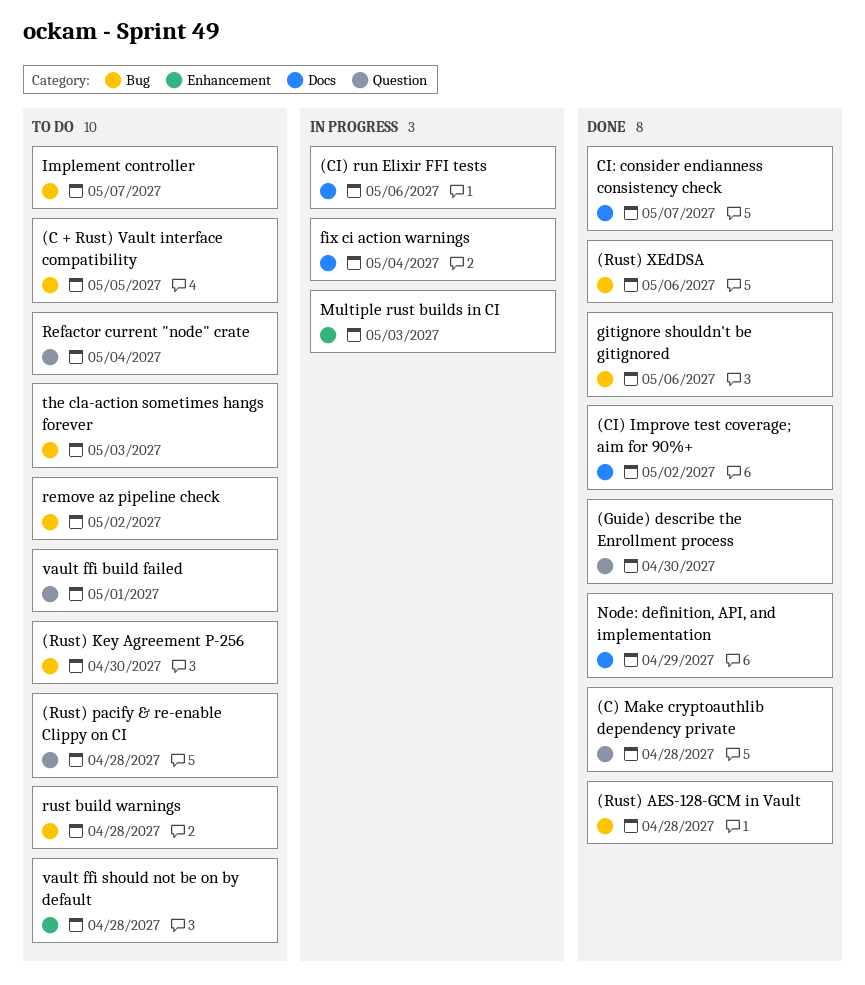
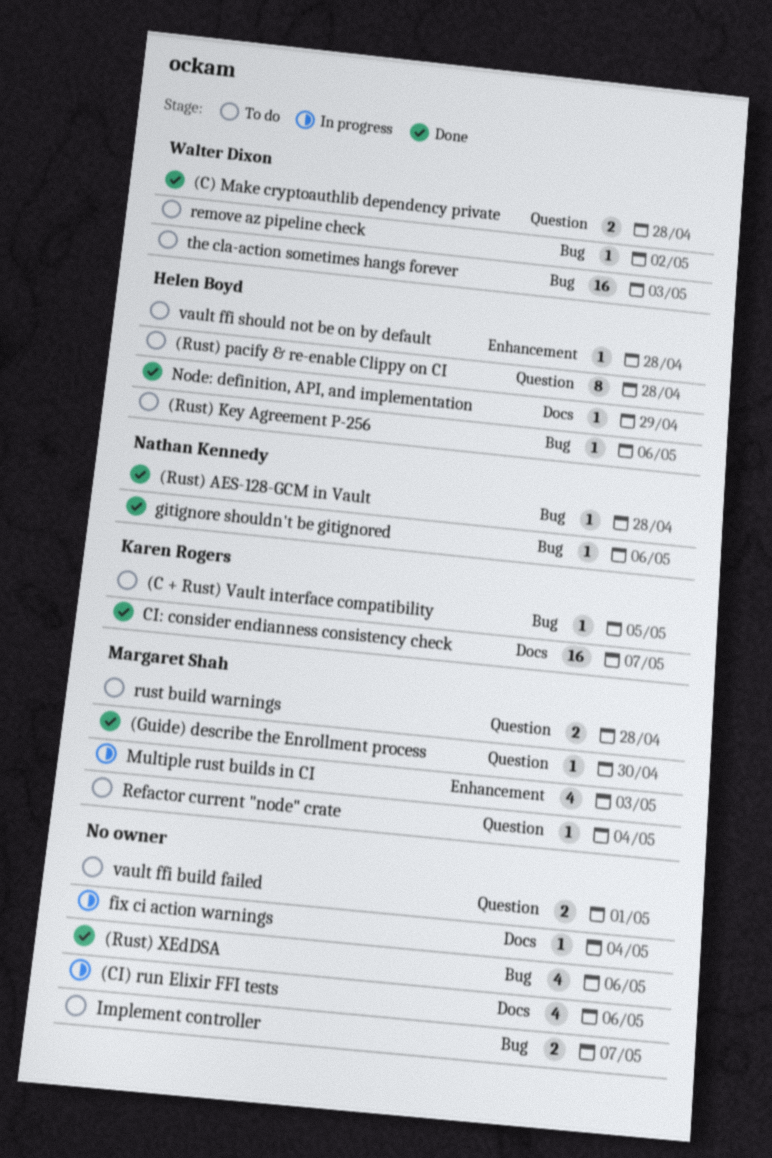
(CI) Improve test coverage; aim for 90%+: present -> none
(Rust) Key Agreement P-256, due: Apr 30 -> May 6
rust build warnings, label: Bug -> Question

